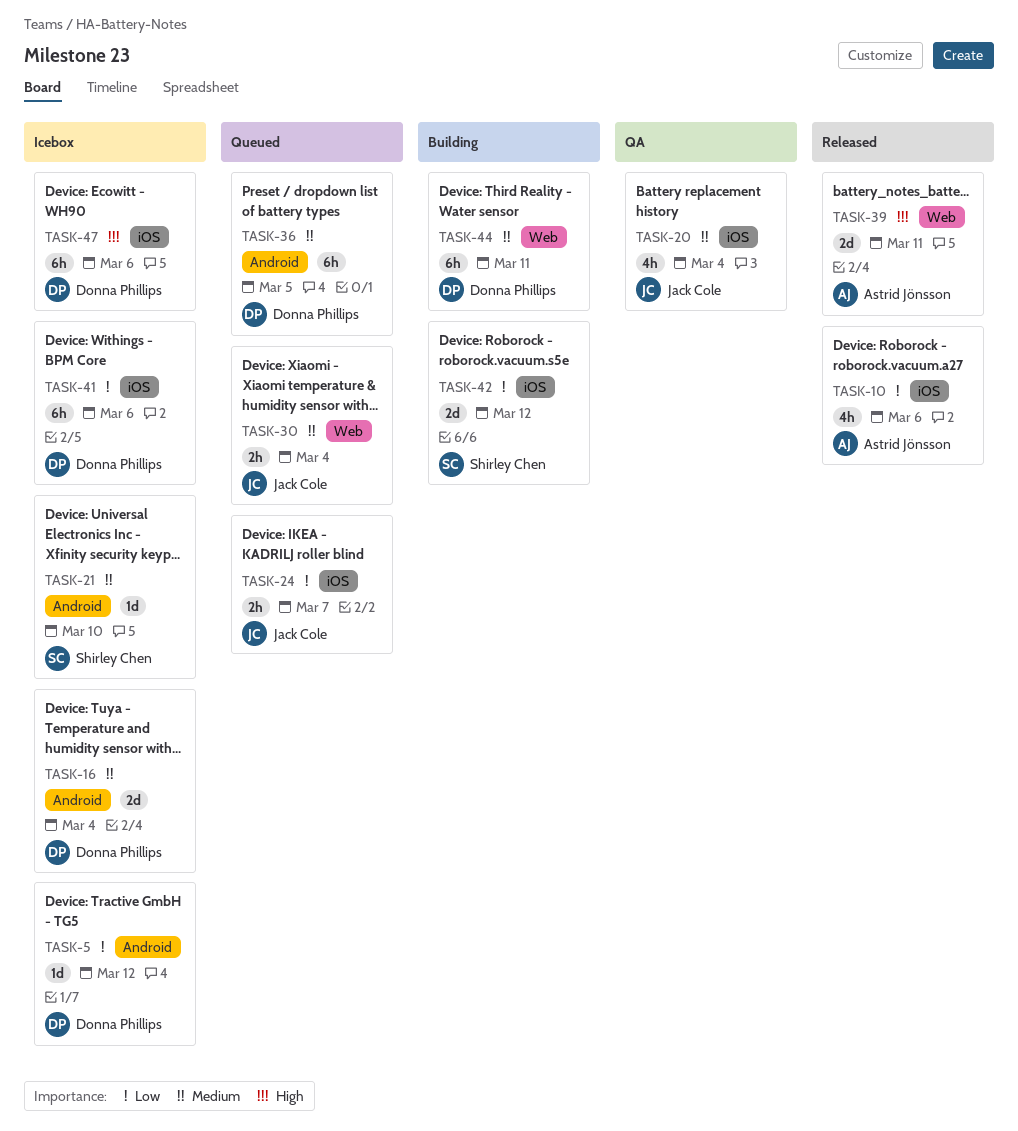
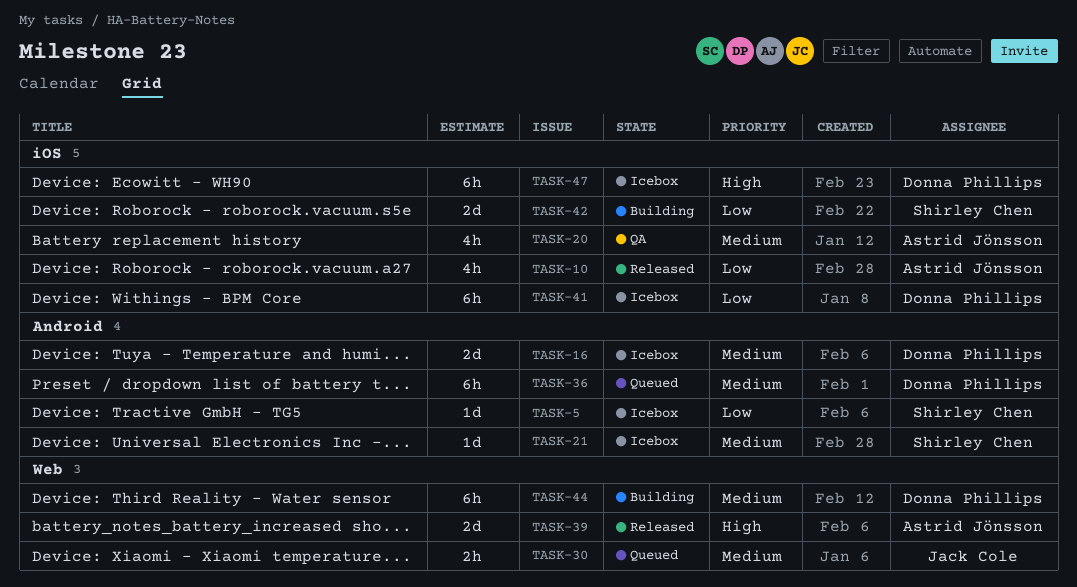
TASK-5, owner: Donna Phillips -> Shirley Chen
TASK-20, owner: Jack Cole -> Astrid Jönsson
TASK-24: present -> none

